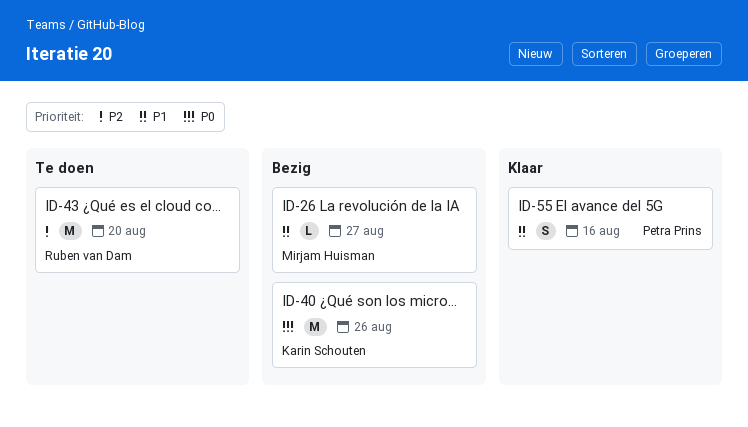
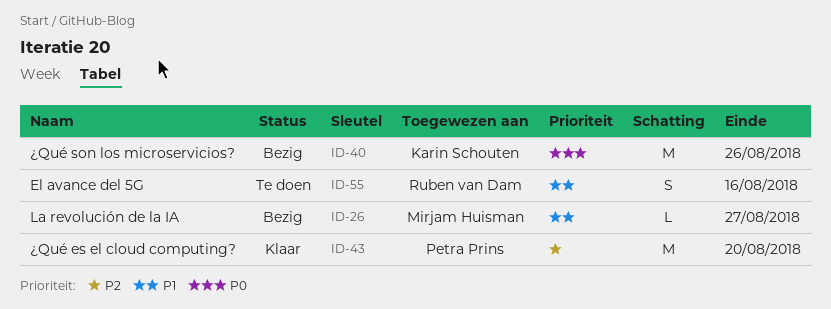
ID-43, status: Te doen -> Klaar
ID-43, owner: Ruben van Dam -> Petra Prins
ID-55, status: Klaar -> Te doen
ID-55, owner: Petra Prins -> Ruben van Dam

